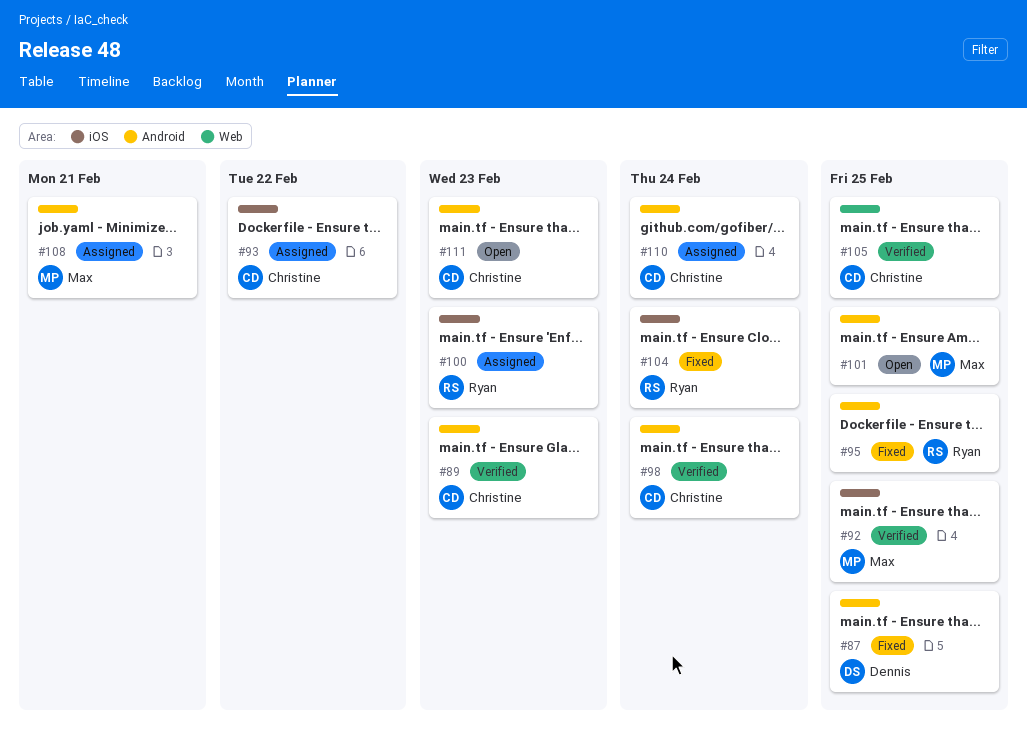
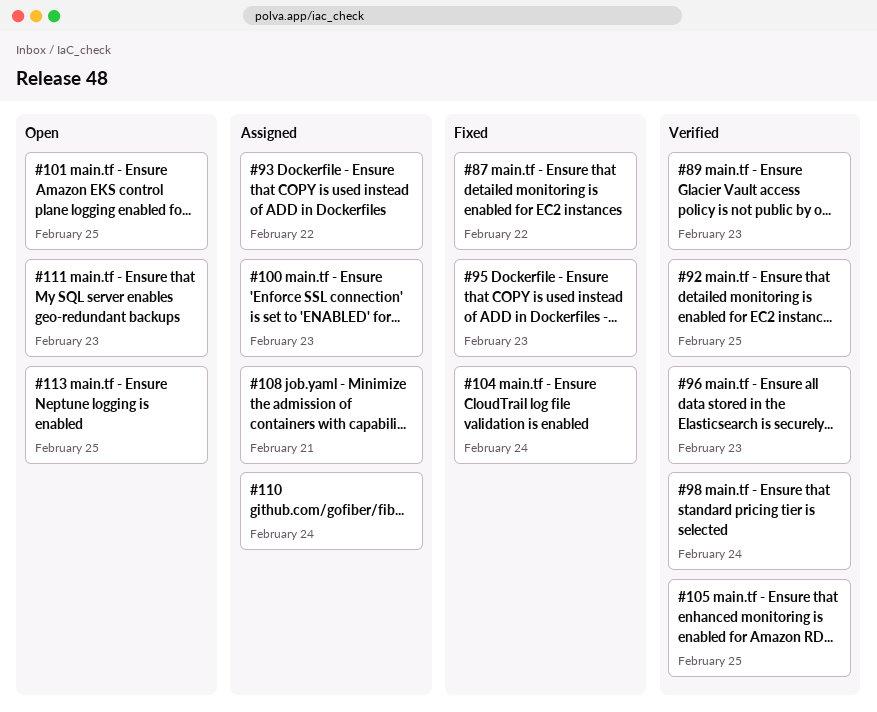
#87, due: Feb 25 -> Feb 22
#95, due: Feb 25 -> Feb 23
#96: none -> present
#113: none -> present

